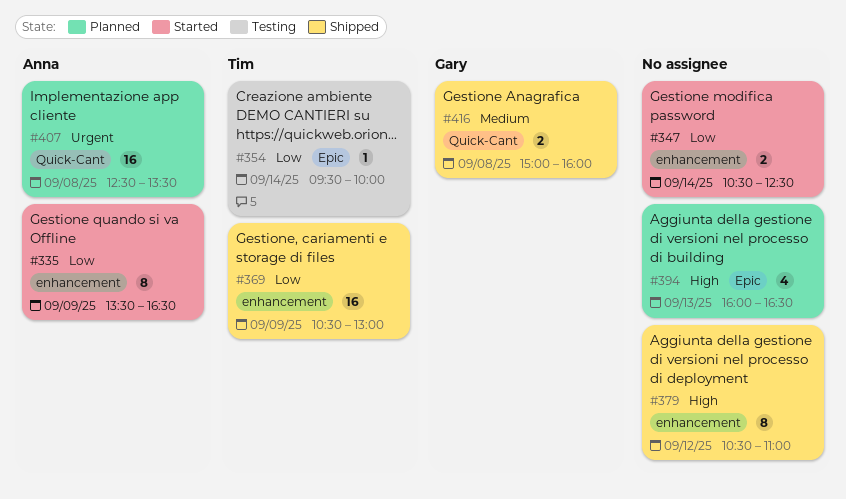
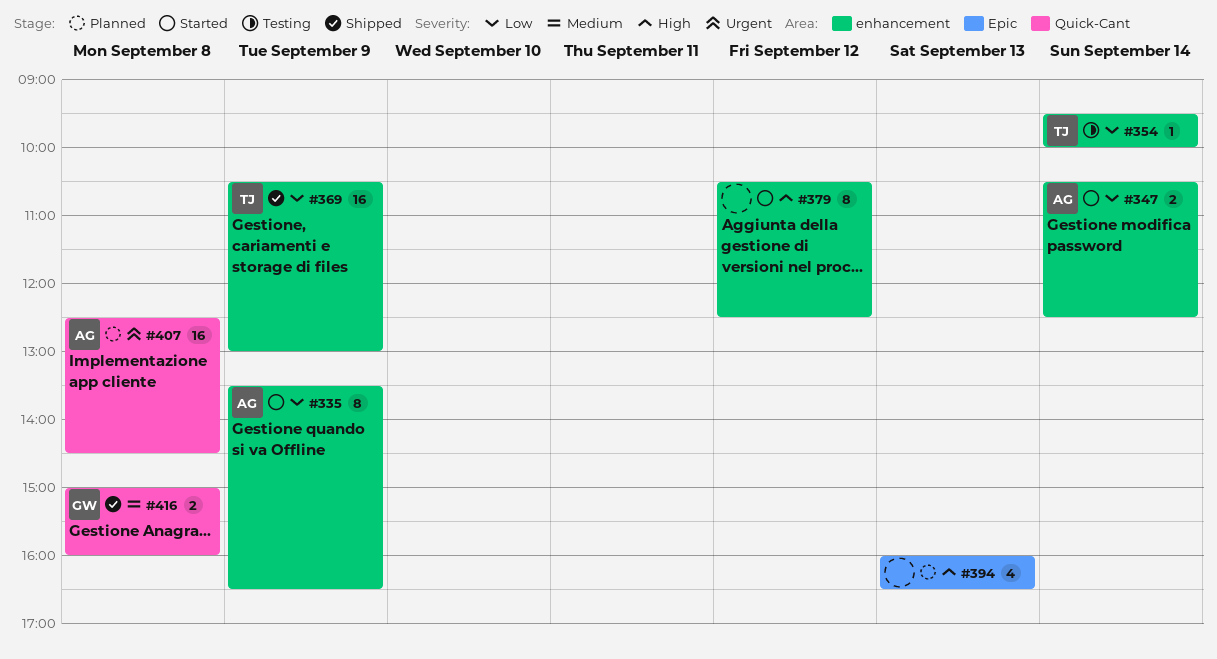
#347, owner: none -> Anna
#354, label: Epic -> enhancement
#379, status: Shipped -> Started
#379, ends: 11:00 -> 12:30
#407, ends: 13:30 -> 14:30

